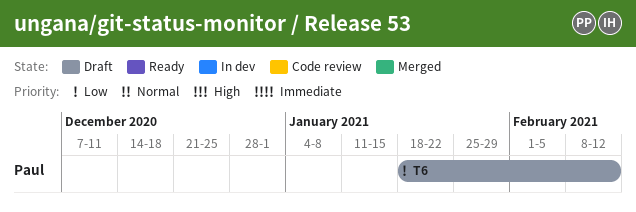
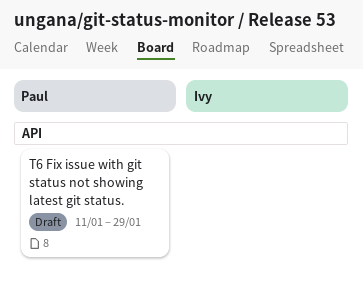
T6, start: Jan 18 -> Jan 11
T6, due: Feb 12 -> Jan 29

